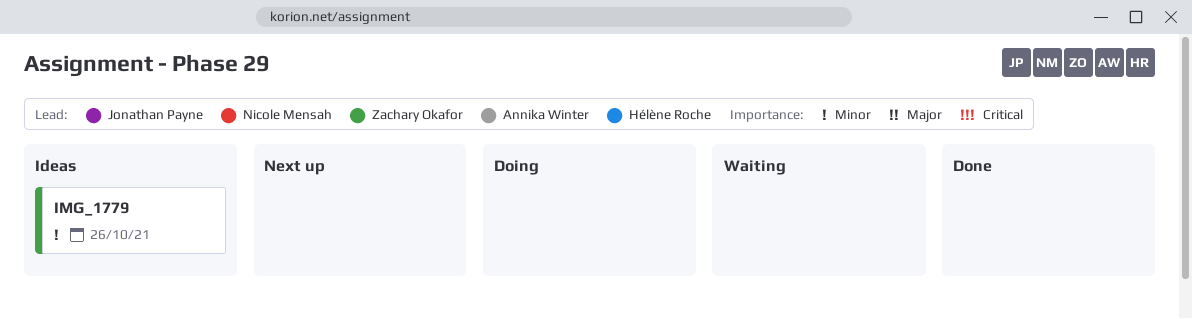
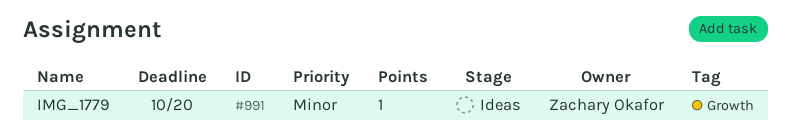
IMG_1779, due: Oct 26 -> Oct 20

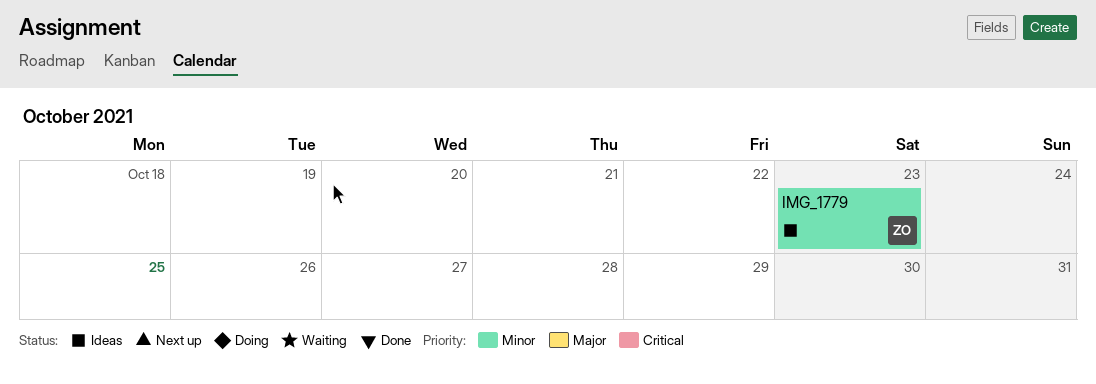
IMG_1779, due: Oct 20 -> Oct 23

